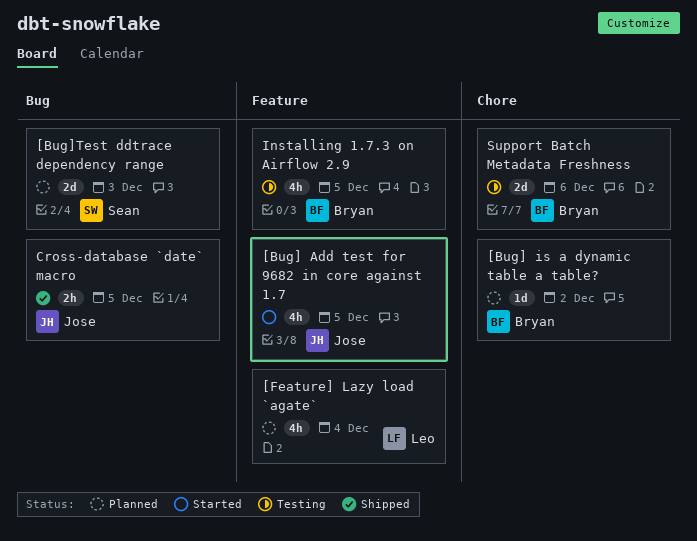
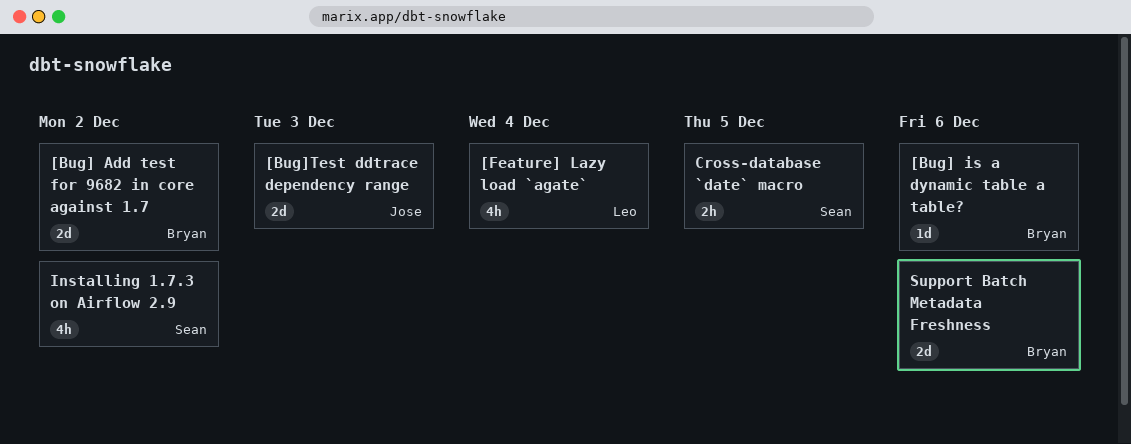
[Bug] Add test for 9682 in core against 1.7, owner: Jose -> Bryan
[Bug] Add test for 9682 in core against 1.7, estimate: 4h -> 2d
[Bug] Add test for 9682 in core against 1.7, due: Dec 5 -> Dec 2
[Bug] is a dynamic table a table?, due: Dec 2 -> Dec 6
[Bug]Test ddtrace dependency range, owner: Sean -> Jose
Cross-database `date` macro, owner: Jose -> Sean
Installing 1.7.3 on Airflow 2.9, owner: Bryan -> Sean
Installing 1.7.3 on Airflow 2.9, due: Dec 5 -> Dec 2

